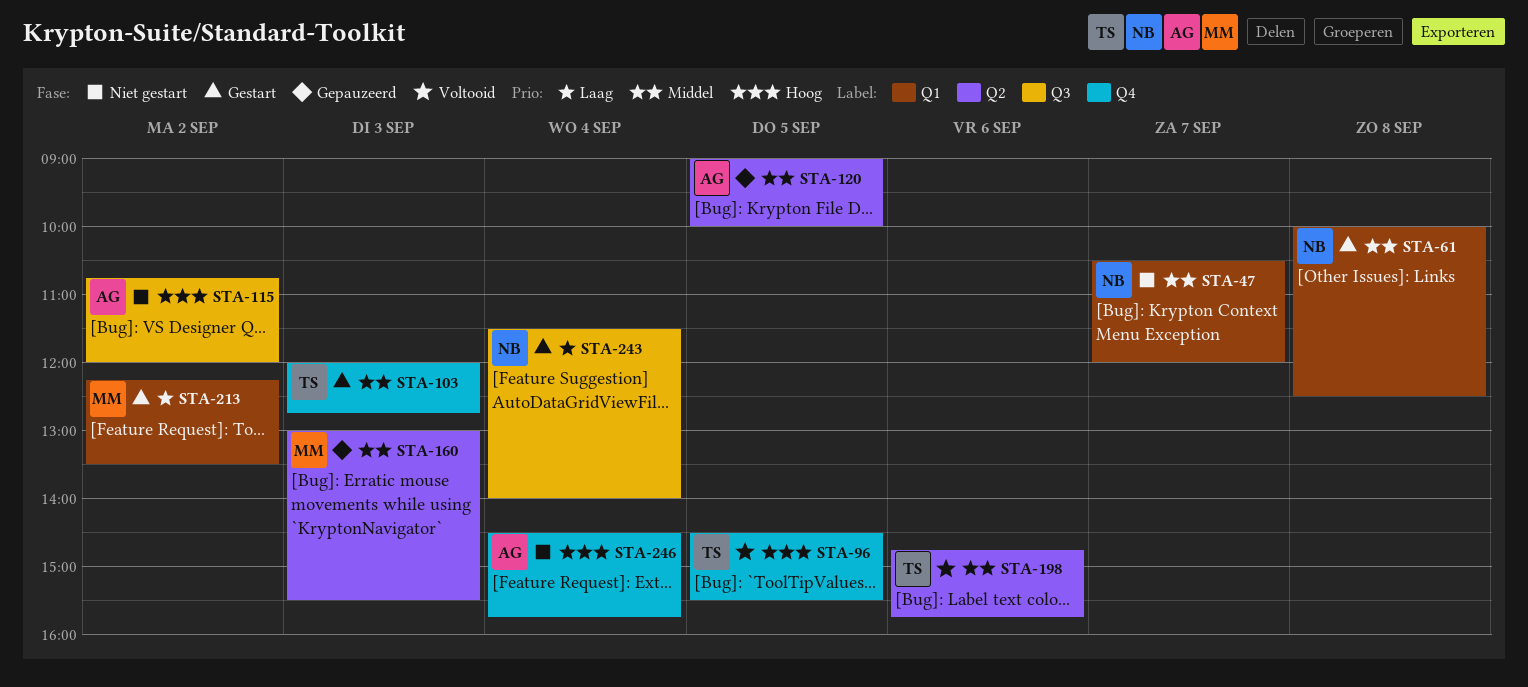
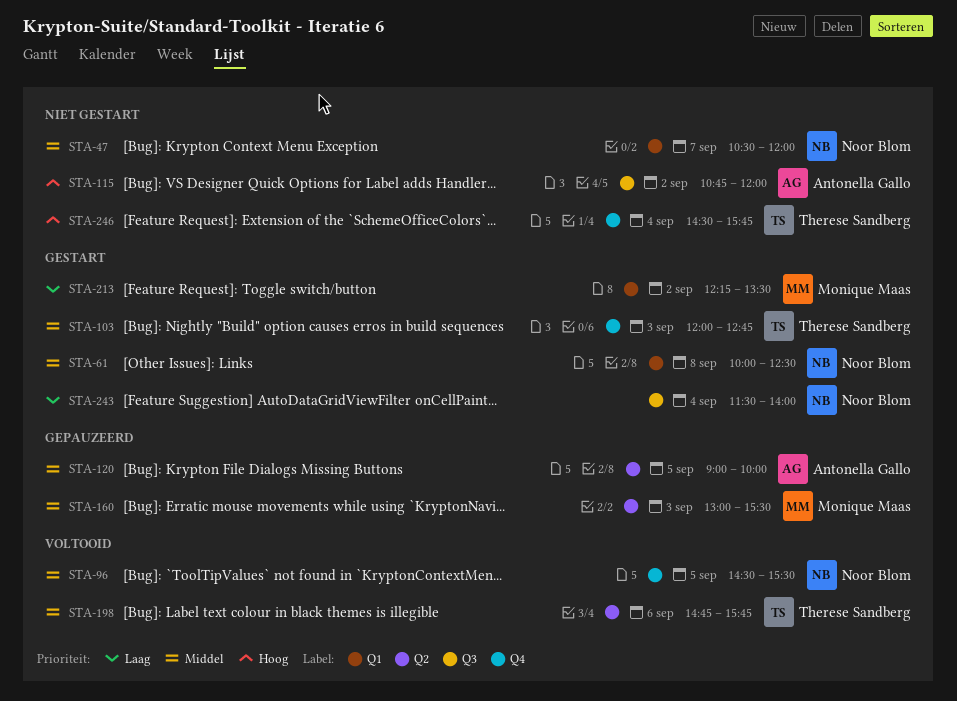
STA-96, owner: Therese Sandberg -> Noor Blom
STA-96, priority: Hoog -> Middel
STA-246, owner: Antonella Gallo -> Therese Sandberg

